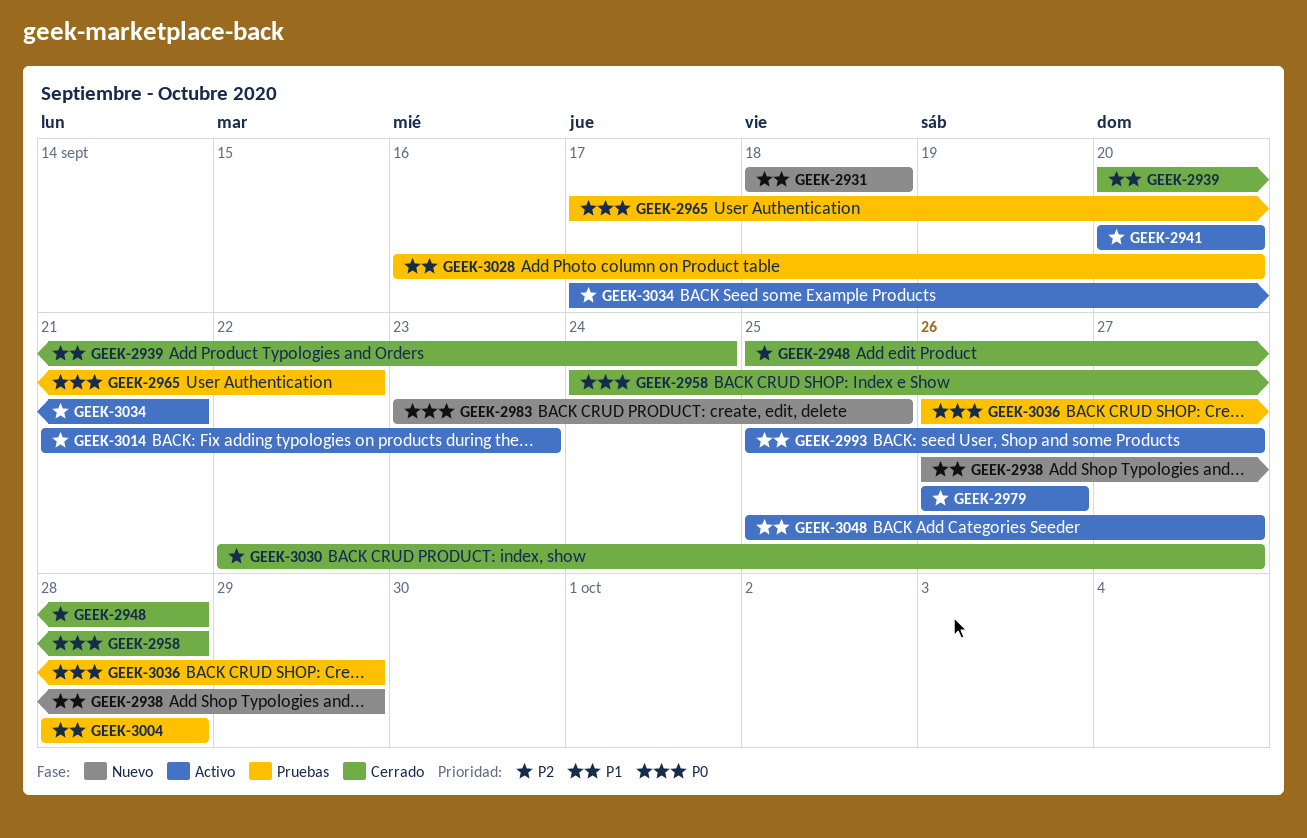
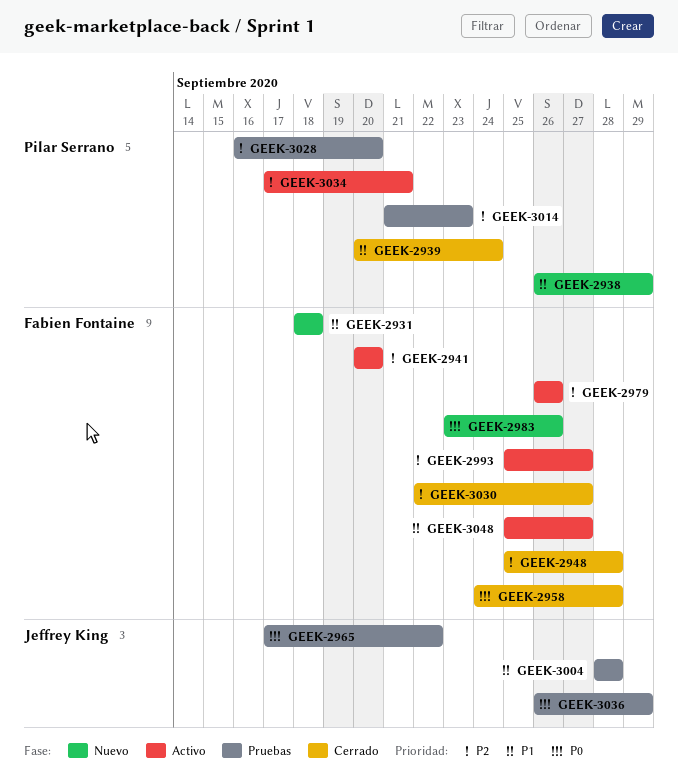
GEEK-2983, due: Sep 25 -> Sep 26
GEEK-2993, priority: P1 -> P2
GEEK-3014, status: Activo -> Pruebas
GEEK-3028, priority: P1 -> P2

